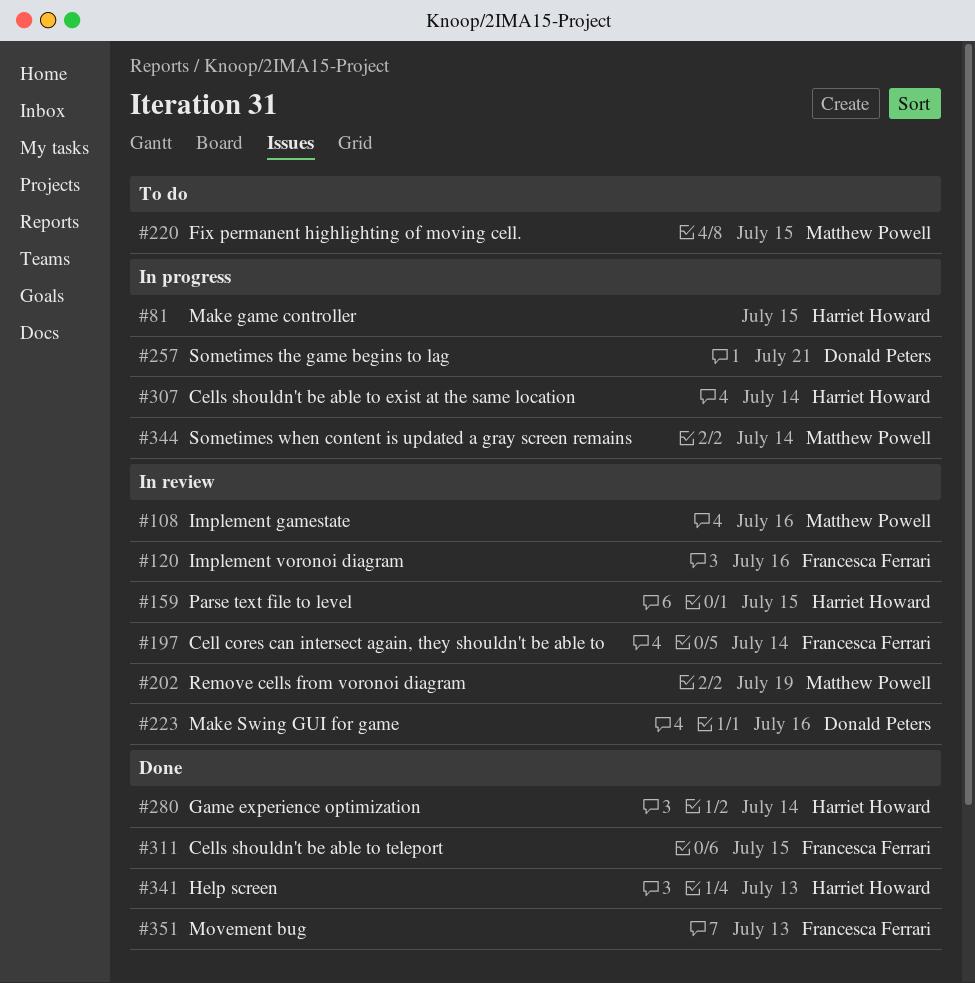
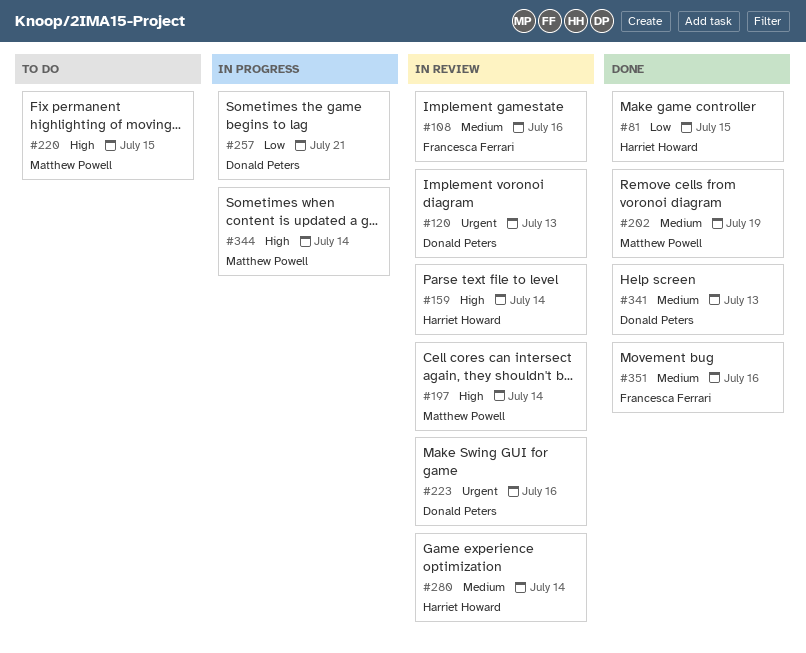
#81, status: In progress -> Done
#108, owner: Matthew Powell -> Francesca Ferrari
#120, owner: Francesca Ferrari -> Donald Peters
#120, due: Jul 16 -> Jul 13
#159, due: Jul 15 -> Jul 14
#197, owner: Francesca Ferrari -> Matthew Powell
#202, status: In review -> Done
#280, status: Done -> In review
#307: present -> none
#311: present -> none
#341, owner: Harriet Howard -> Donald Peters
#351, due: Jul 13 -> Jul 16

